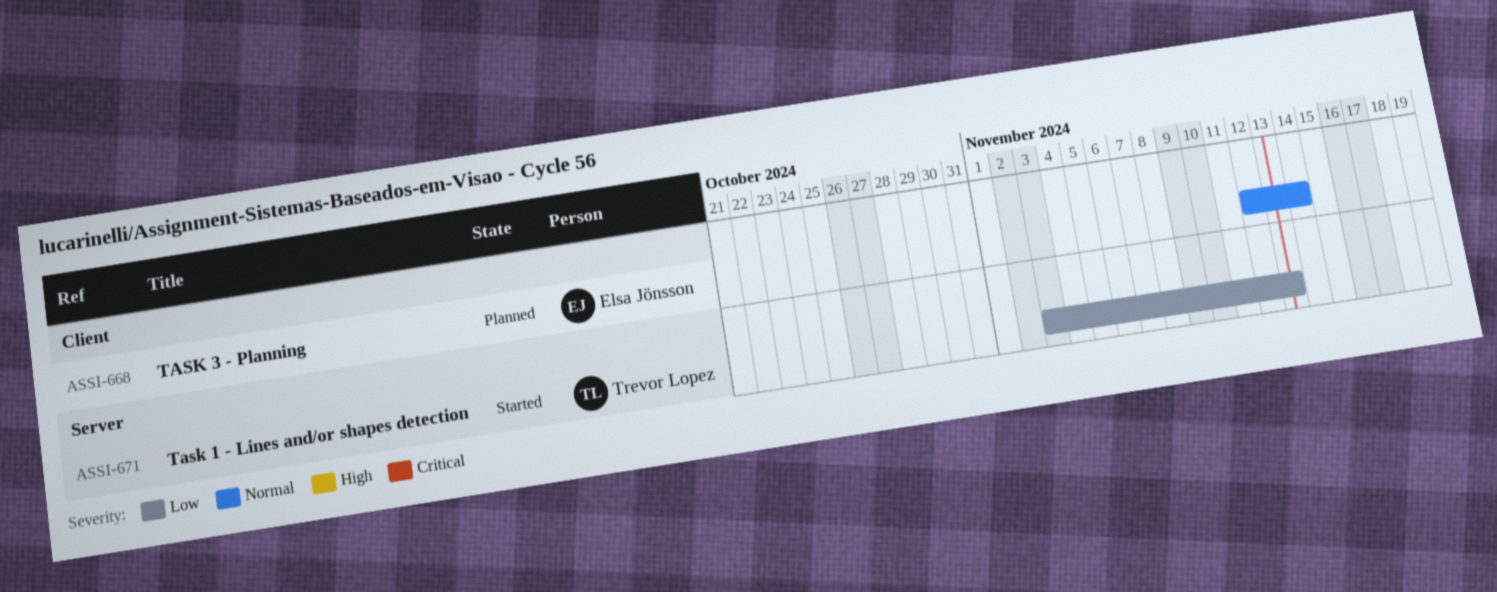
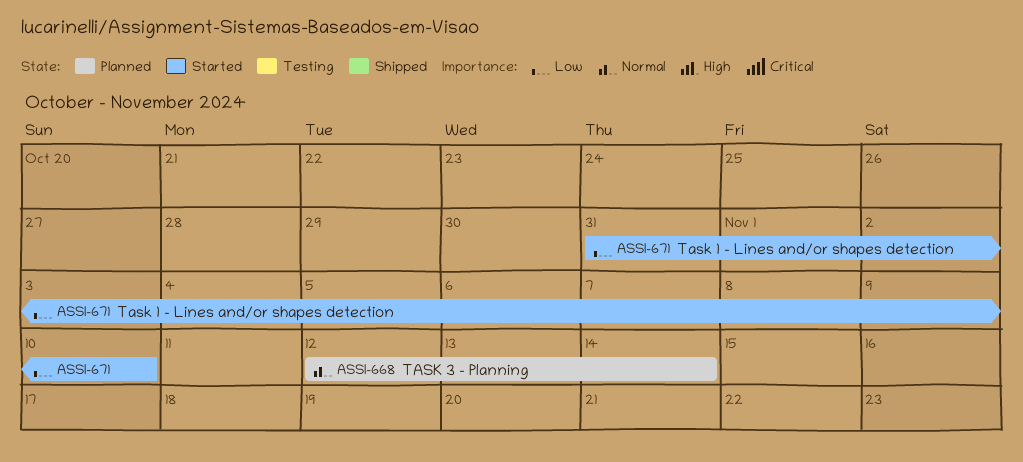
ASSI-671, start: Nov 3 -> Oct 31
ASSI-671, due: Nov 13 -> Nov 10

